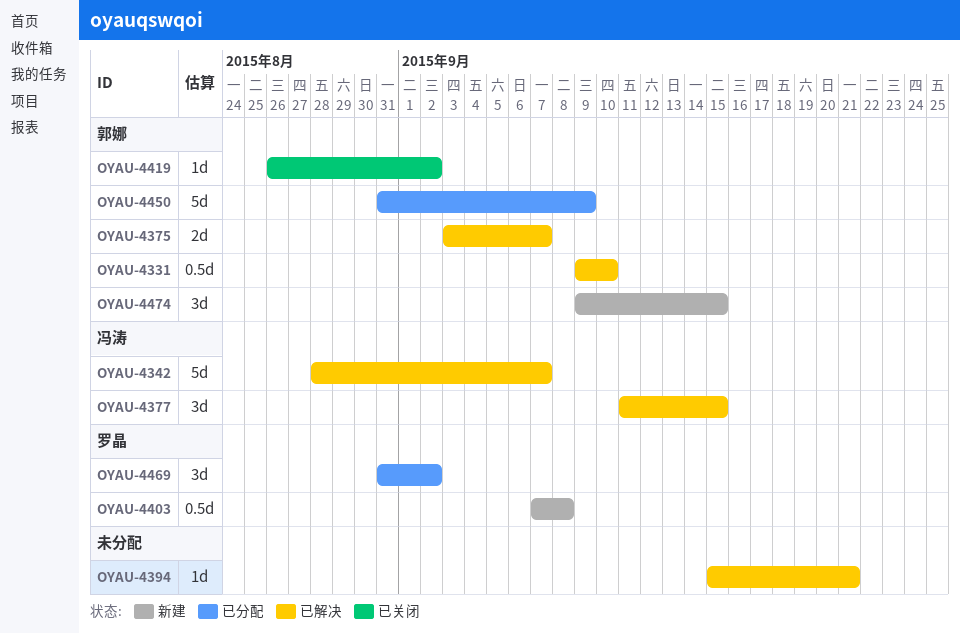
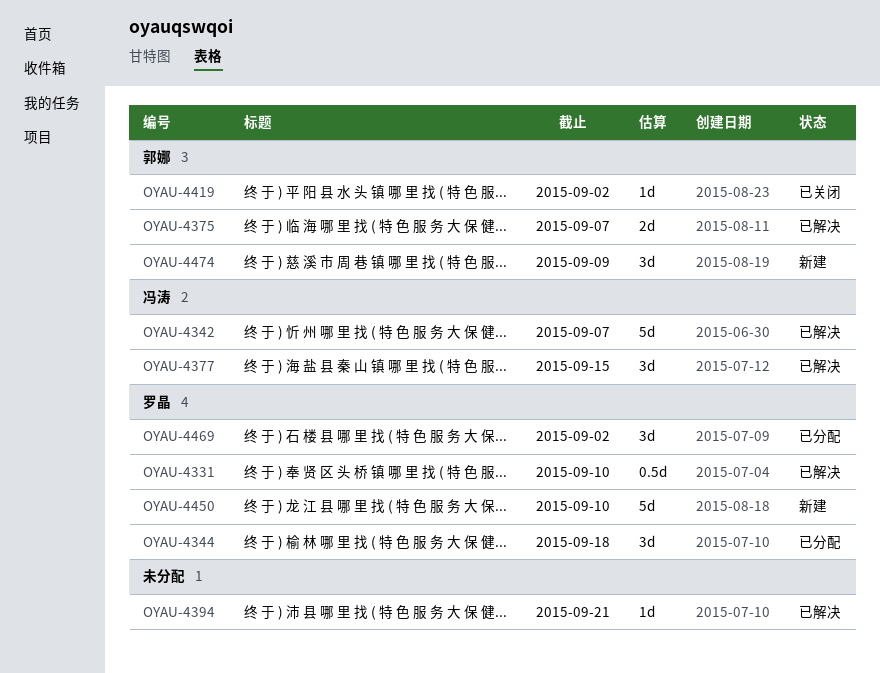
OYAU-4331, owner: 郭娜 -> 罗晶
OYAU-4344: none -> present
OYAU-4403: present -> none
OYAU-4450, status: 已分配 -> 新建
OYAU-4450, owner: 郭娜 -> 罗晶
OYAU-4450, due: Sep 9 -> Sep 10
OYAU-4474, due: Sep 15 -> Sep 9

